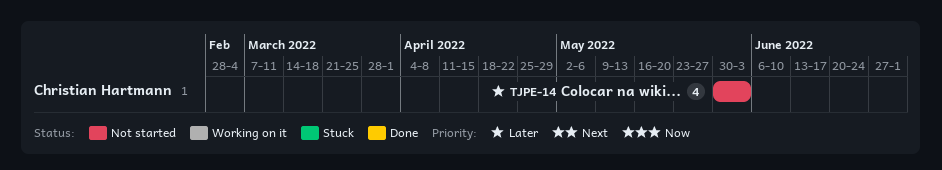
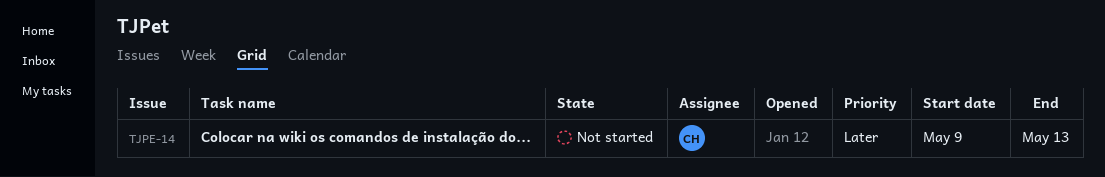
TJPE-14, start: May 30 -> May 9
TJPE-14, due: Jun 3 -> May 13

